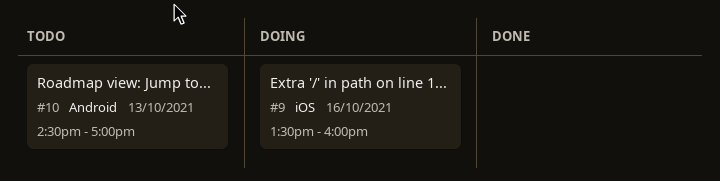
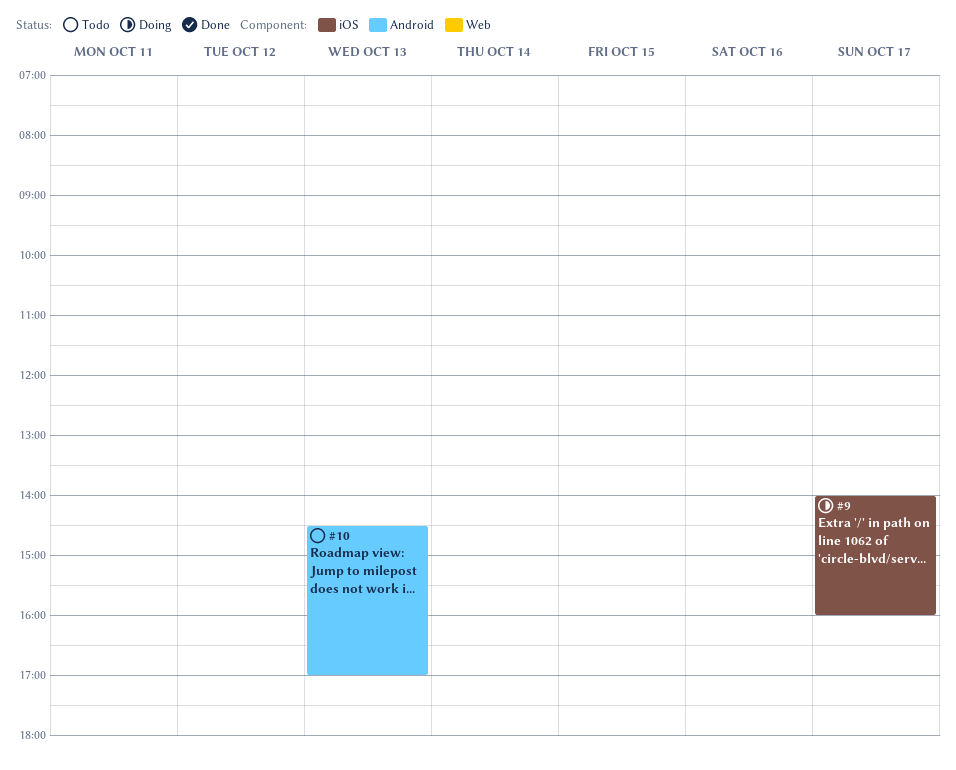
#9, day: Oct 16 -> Oct 17
#9, begins: 13:30 -> 14:00

